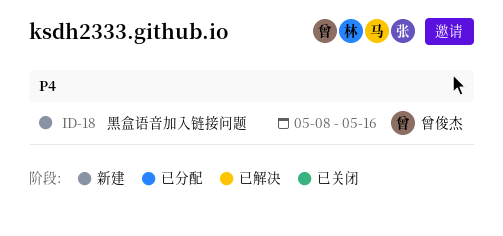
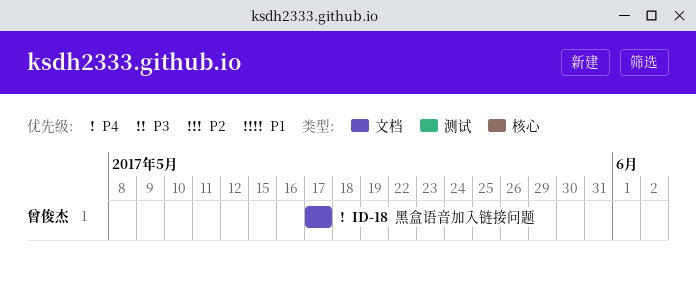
ID-18, start: May 8 -> May 17
ID-18, due: May 16 -> May 17

